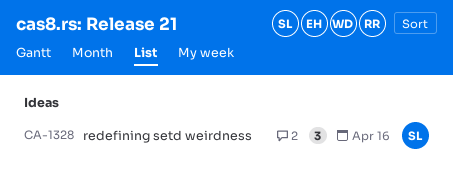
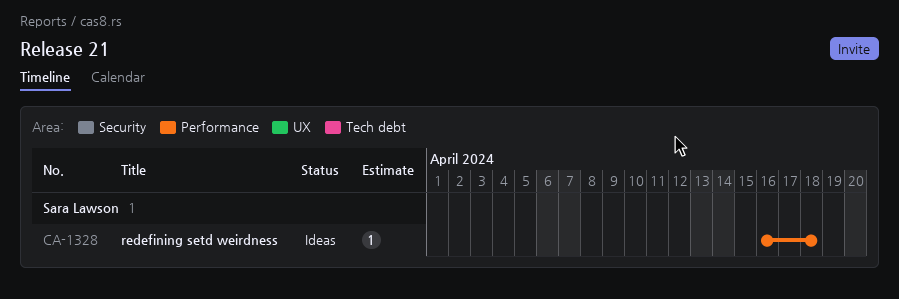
CA-1328, estimate: 3 -> 1
CA-1328, due: Apr 16 -> Apr 18

